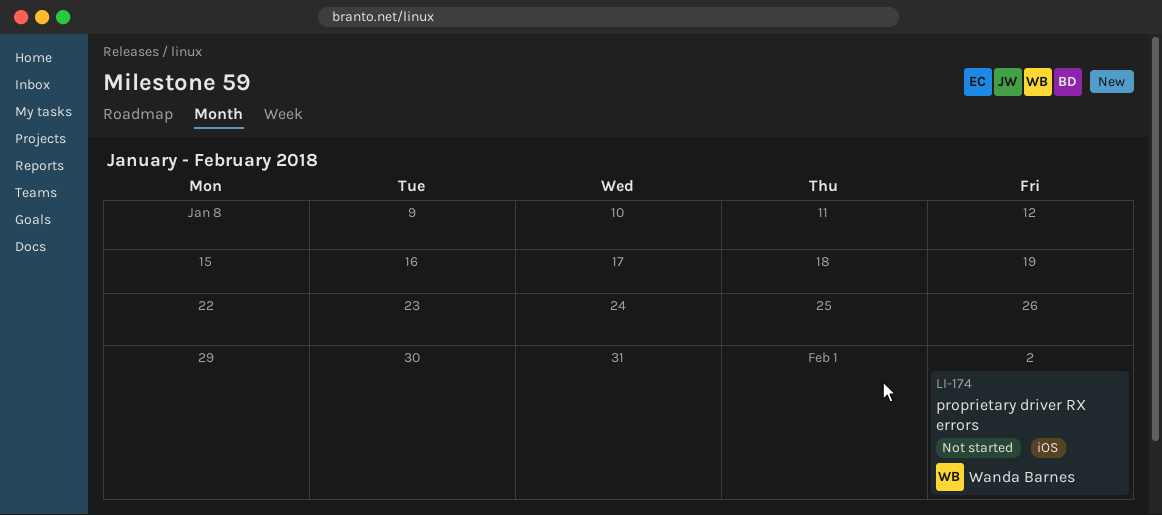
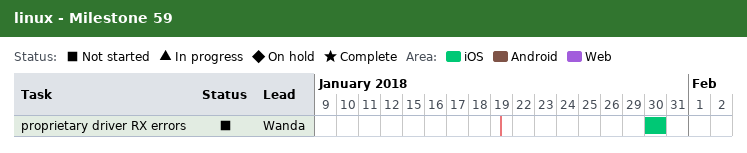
proprietary driver RX errors, due: Feb 2 -> Jan 30

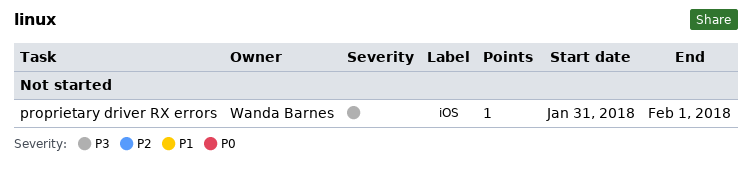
proprietary driver RX errors, start: Jan 30 -> Jan 31
proprietary driver RX errors, due: Jan 30 -> Feb 1

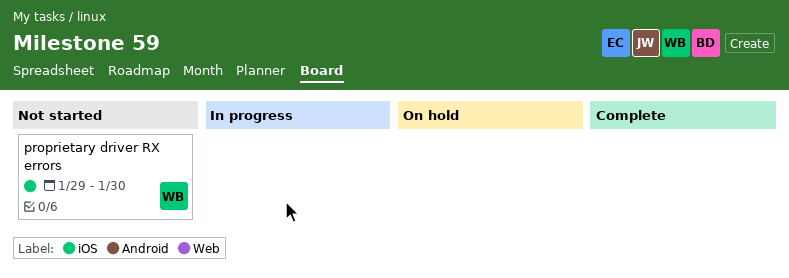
proprietary driver RX errors, start: Jan 31 -> Jan 29
proprietary driver RX errors, due: Feb 1 -> Jan 30

